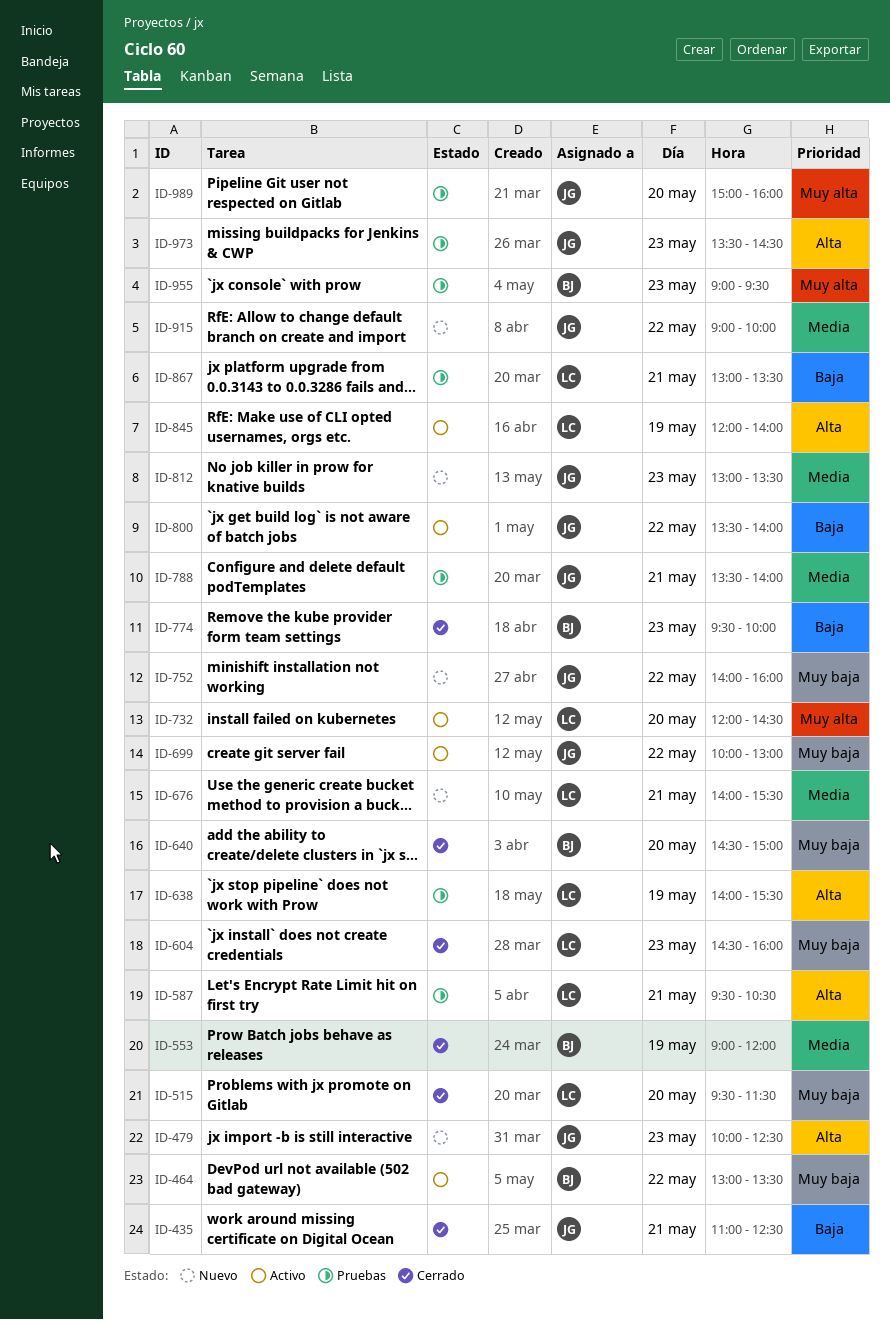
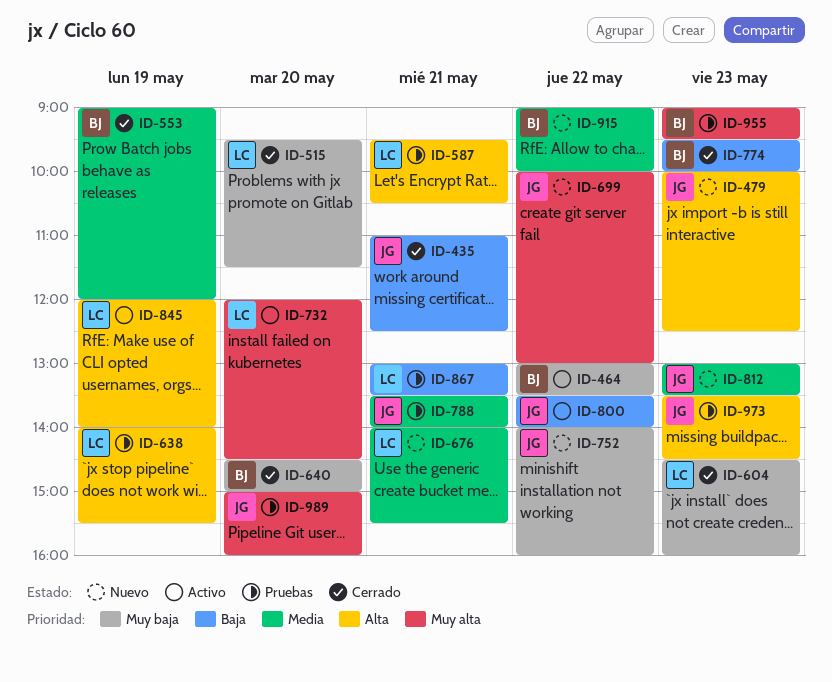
ID-699, status: Activo -> Nuevo
ID-699, priority: Muy baja -> Muy alta
ID-915, owner: JG -> BJ

